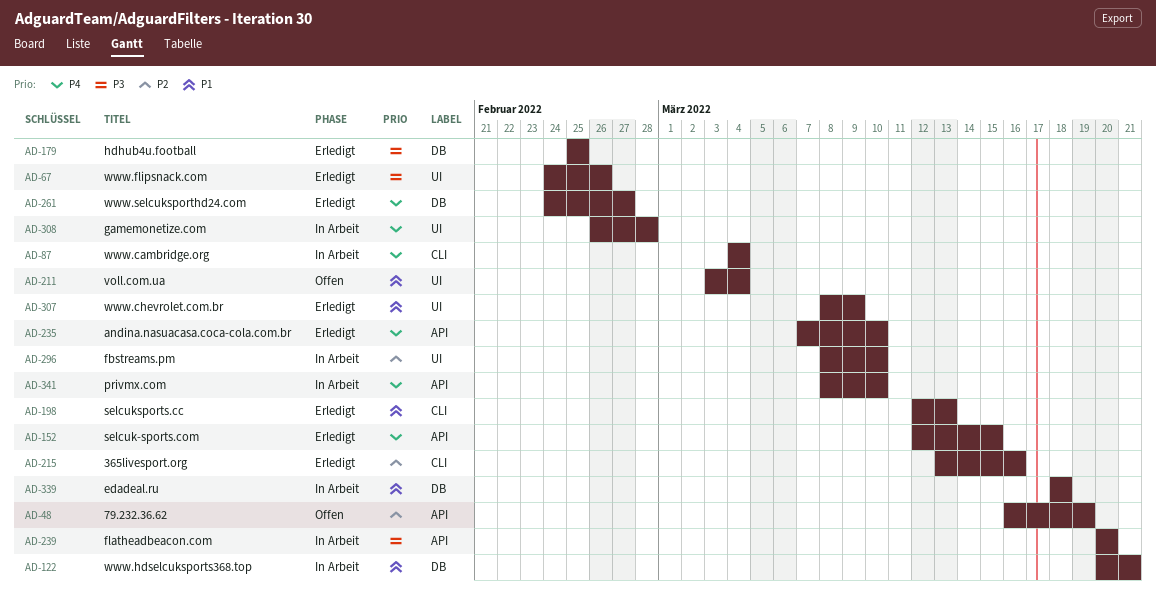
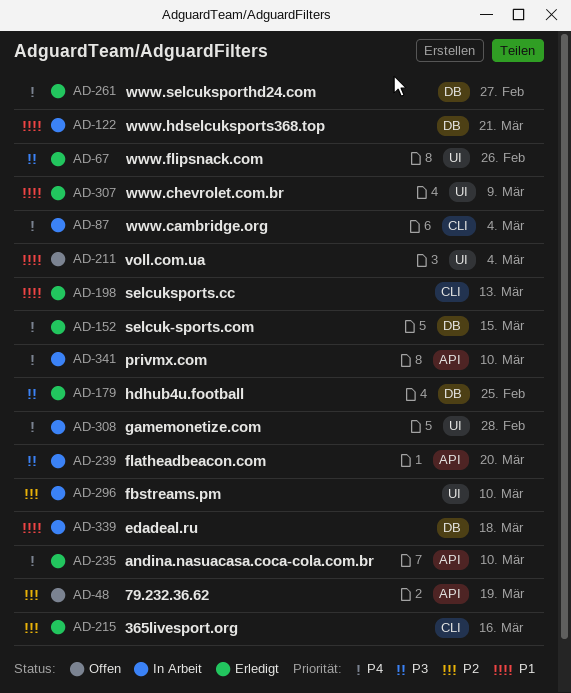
AD-152, label: API -> DB

